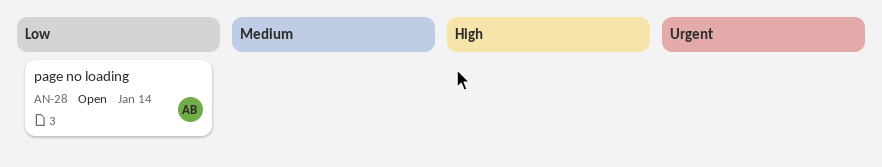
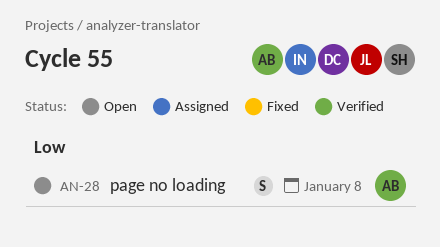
AN-28, due: Jan 14 -> Jan 8

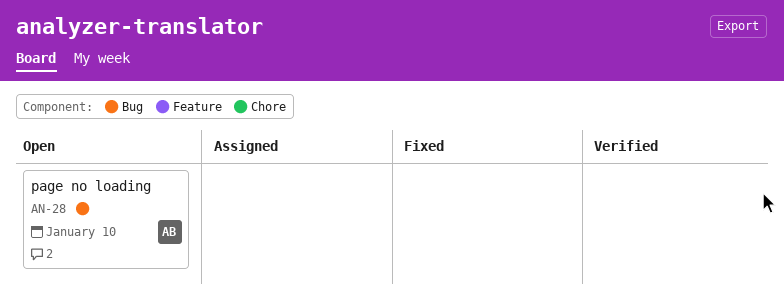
AN-28, due: Jan 8 -> Jan 10

